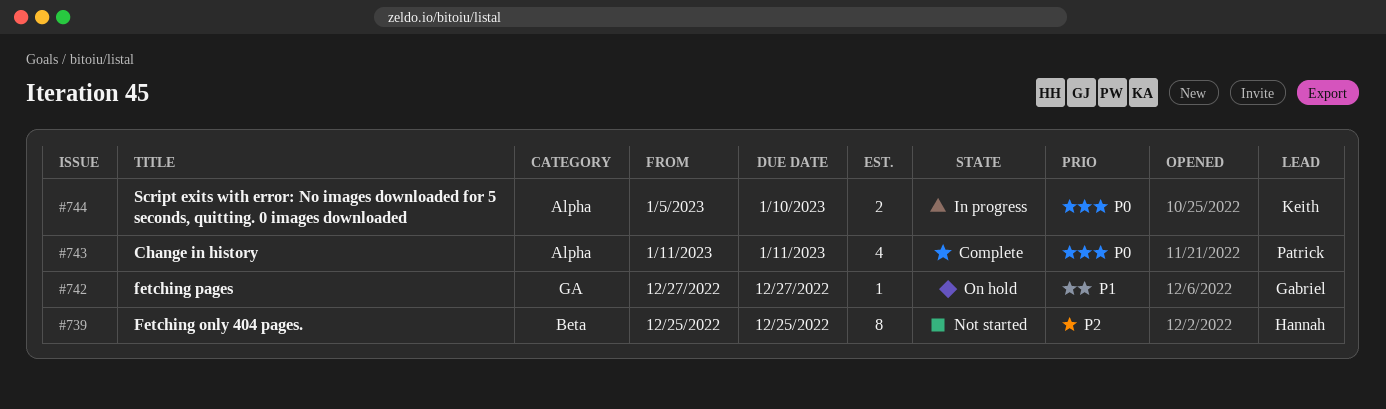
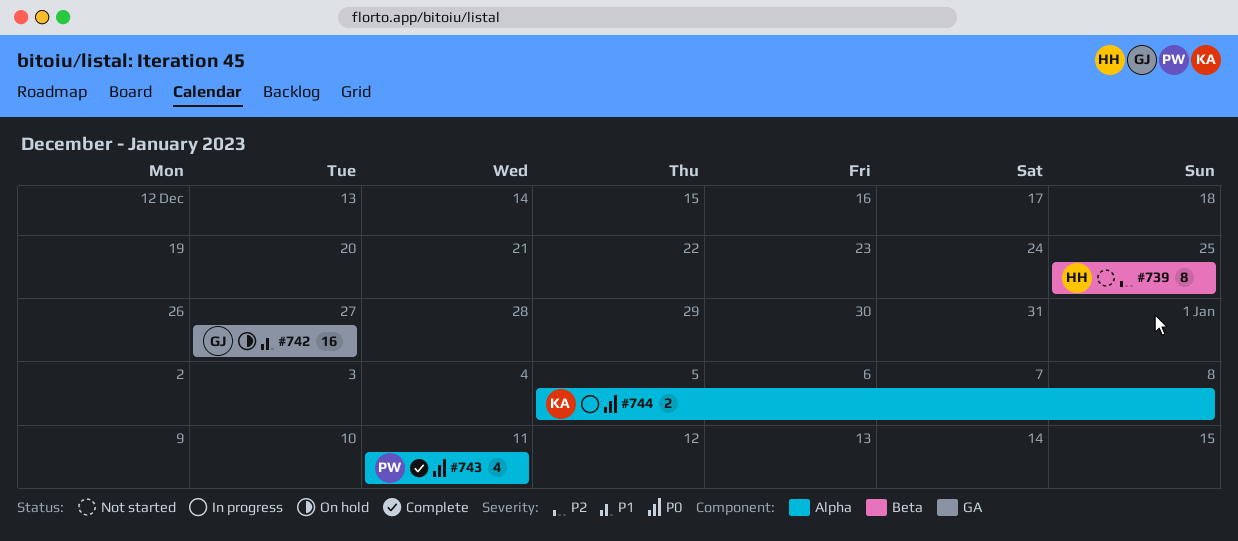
#742, estimate: 1 -> 16
#744, due: Jan 10 -> Jan 8

